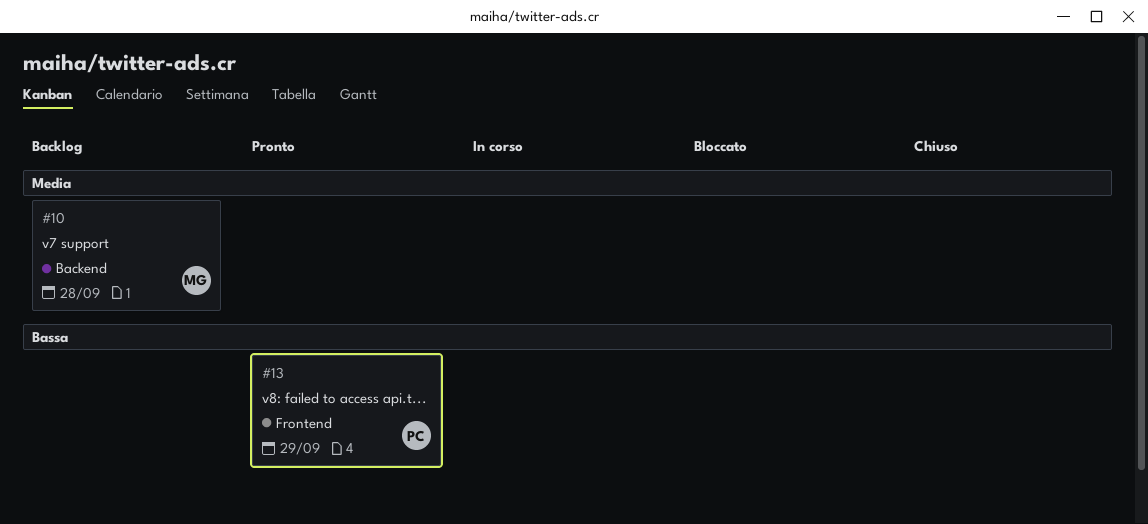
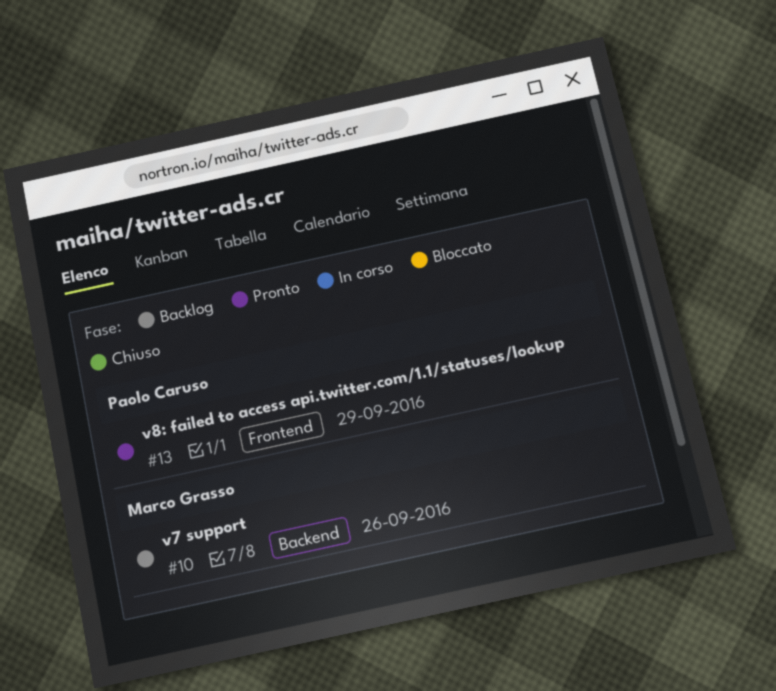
#10, due: Sep 28 -> Sep 26

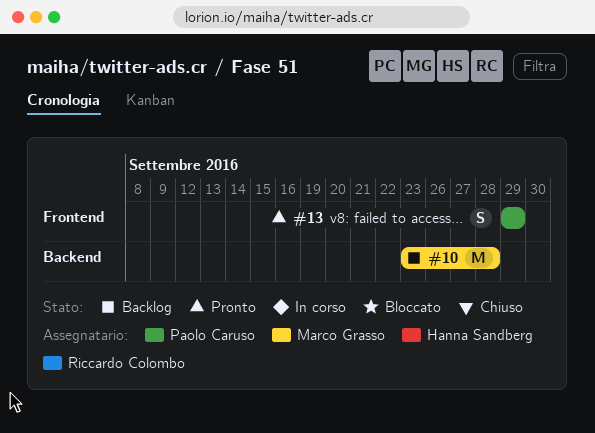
#10, due: Sep 26 -> Sep 28

